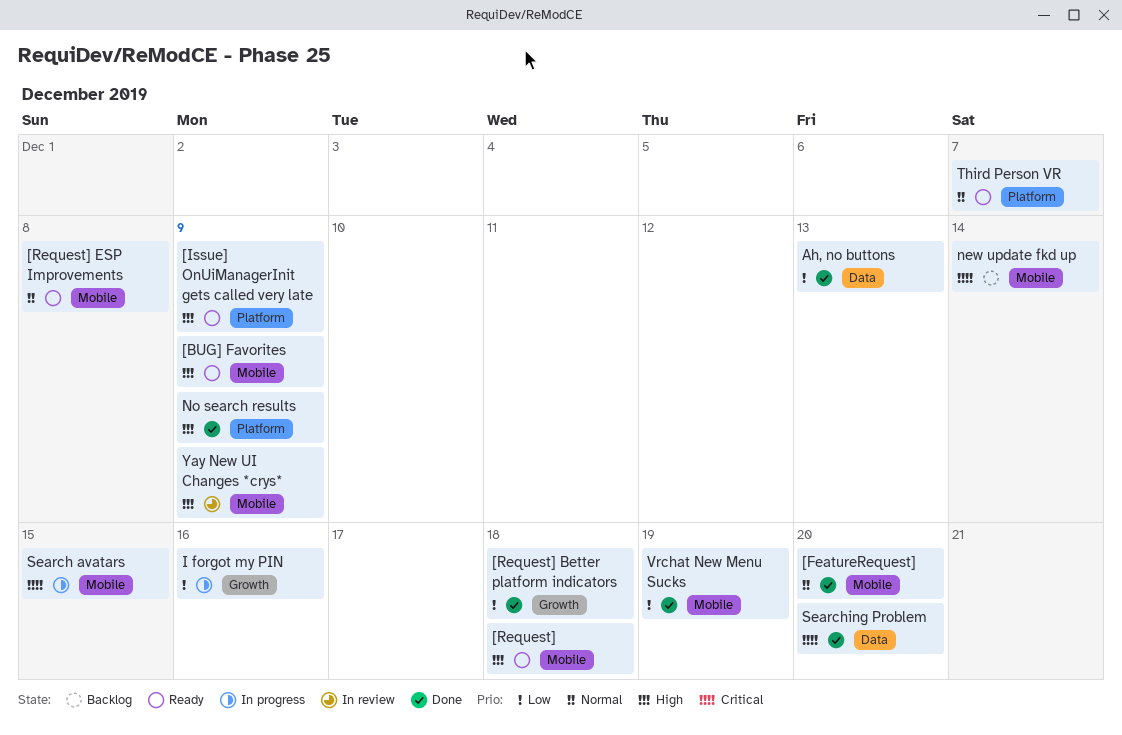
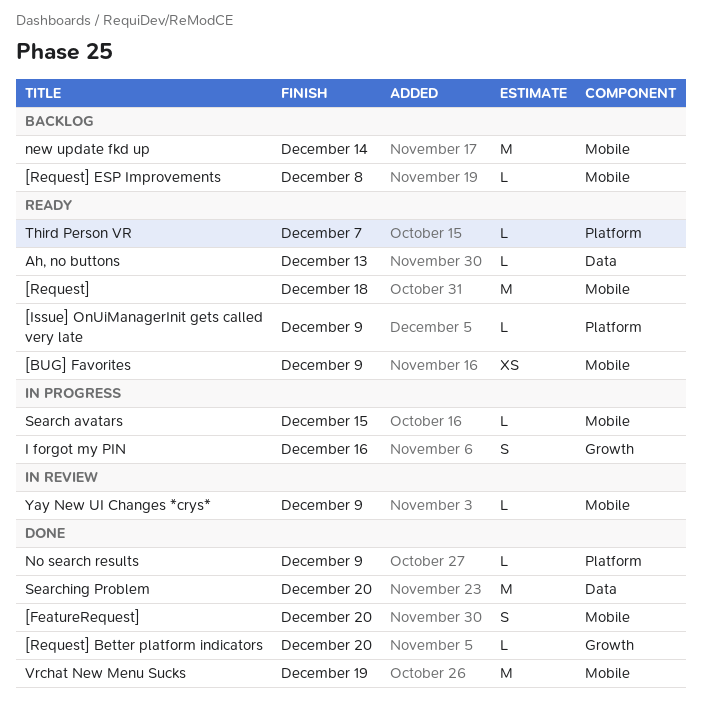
[Request] Better platform indicators, due: Dec 18 -> Dec 20
[Request] ESP Improvements, status: Ready -> Backlog
Ah, no buttons, status: Done -> Ready

